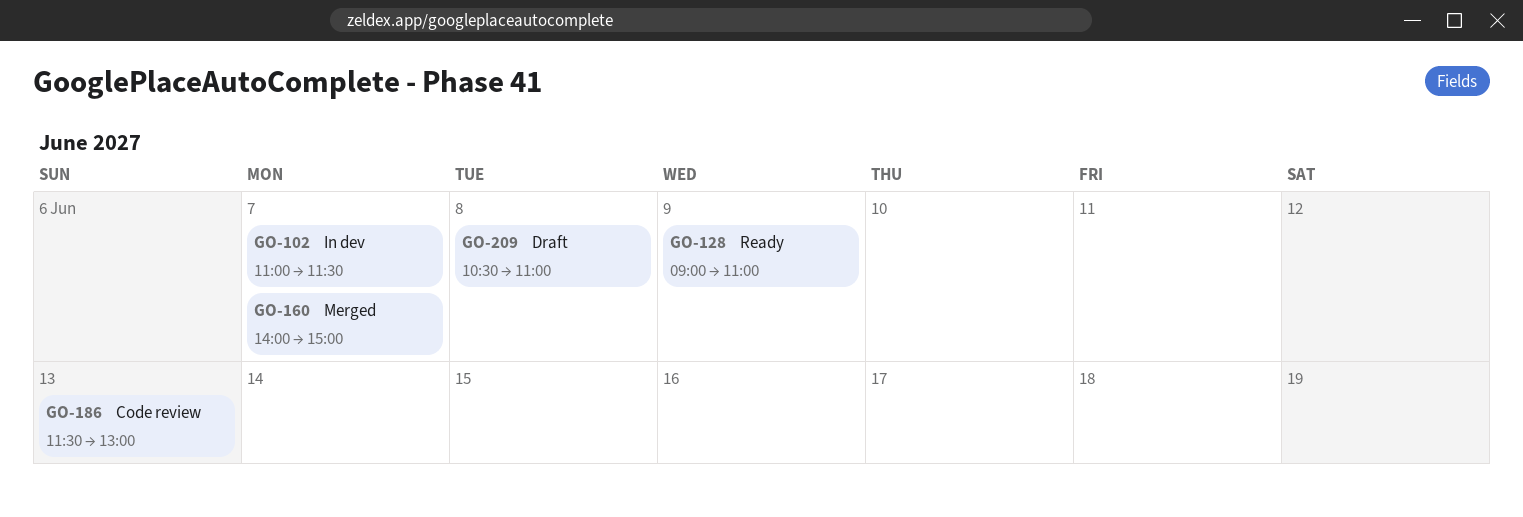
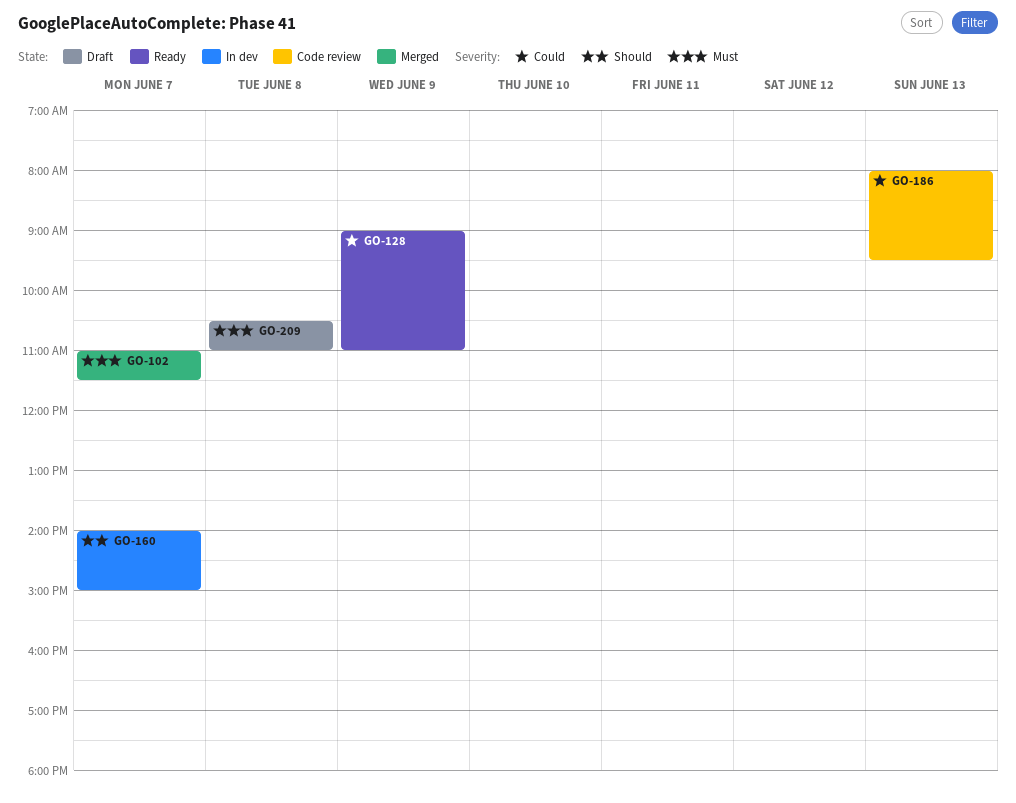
GO-102, status: In dev -> Merged
GO-160, status: Merged -> In dev
GO-186, begins: 11:30 -> 08:00
GO-186, ends: 13:00 -> 09:30

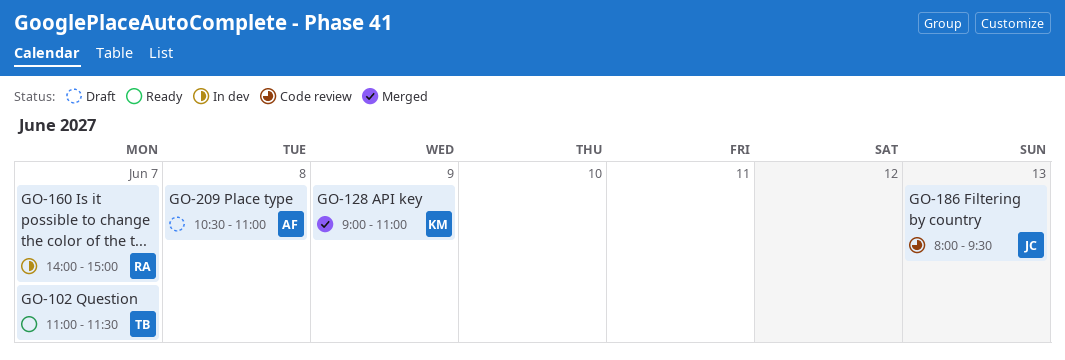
GO-102, status: Merged -> Ready
GO-128, status: Ready -> Merged

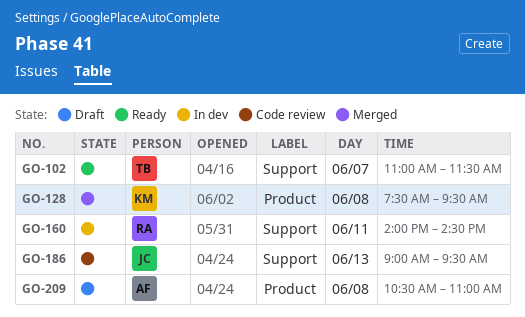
GO-128, day: Jun 9 -> Jun 8
GO-128, begins: 09:00 -> 07:30
GO-128, ends: 11:00 -> 09:30
GO-160, day: Jun 7 -> Jun 11
GO-160, ends: 15:00 -> 14:30
GO-186, begins: 08:00 -> 09:00

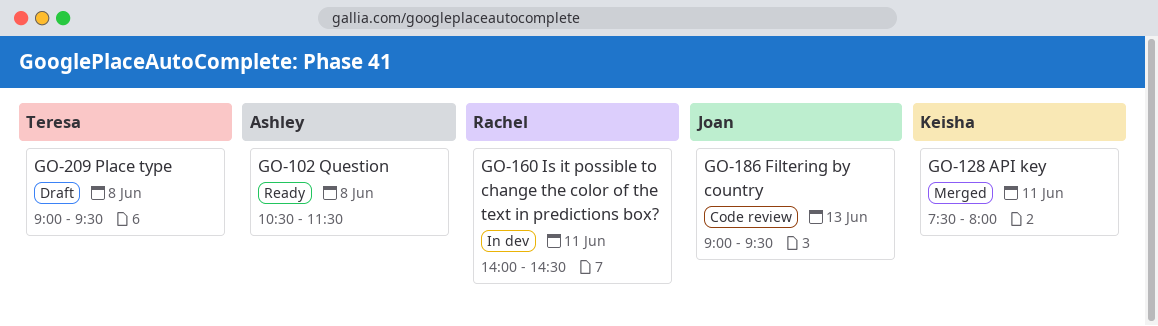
GO-102, owner: Teresa -> Ashley
GO-102, day: Jun 7 -> Jun 8
GO-102, begins: 11:00 -> 10:30
GO-128, day: Jun 8 -> Jun 11
GO-128, ends: 09:30 -> 08:00
GO-209, owner: Ashley -> Teresa
GO-209, begins: 10:30 -> 09:00
GO-209, ends: 11:00 -> 09:30

